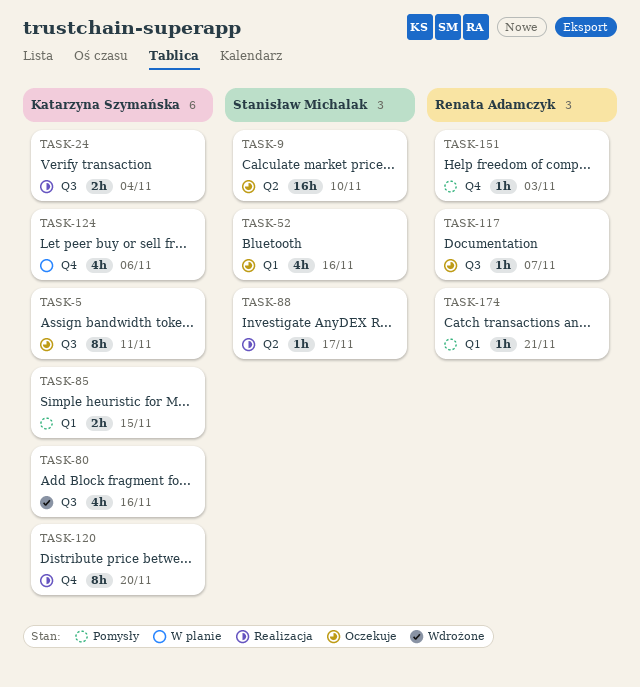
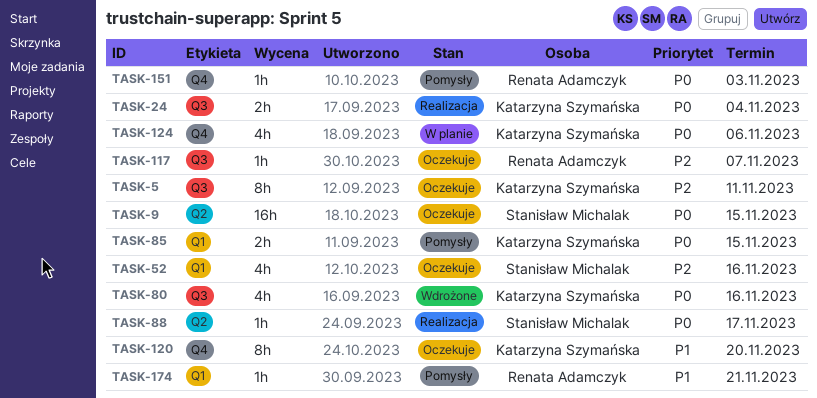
TASK-9, due: Nov 10 -> Nov 15
TASK-120, status: Realizacja -> Oczekuje

